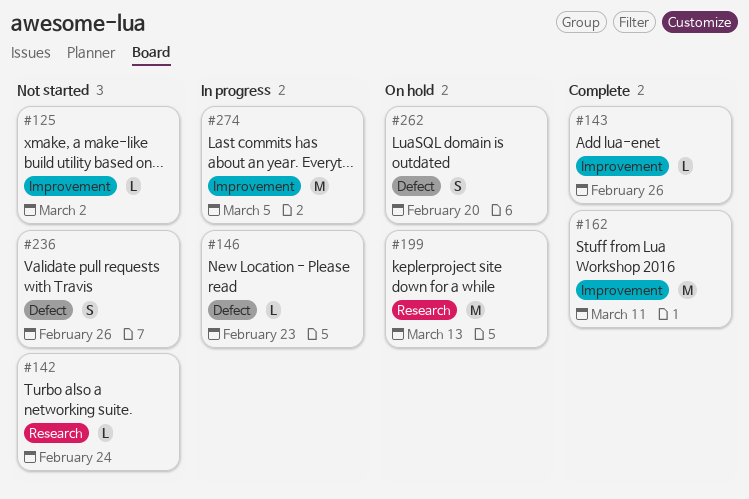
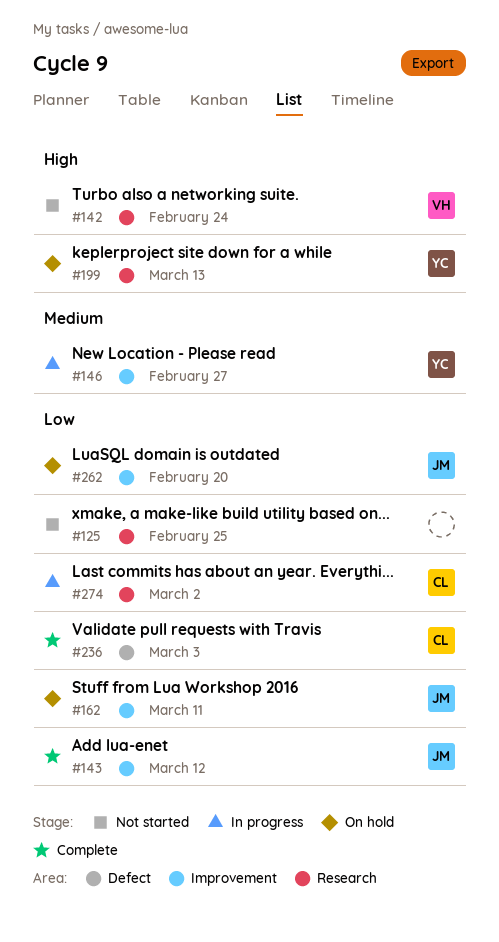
#125, label: Improvement -> Research
#125, due: Mar 2 -> Feb 25
#143, due: Feb 26 -> Mar 12
#146, label: Defect -> Improvement
#146, due: Feb 23 -> Feb 27
#162, status: Complete -> On hold
#236, status: Not started -> Complete
#236, due: Feb 26 -> Mar 3
#262, label: Defect -> Improvement
#274, label: Improvement -> Research
#274, due: Mar 5 -> Mar 2

